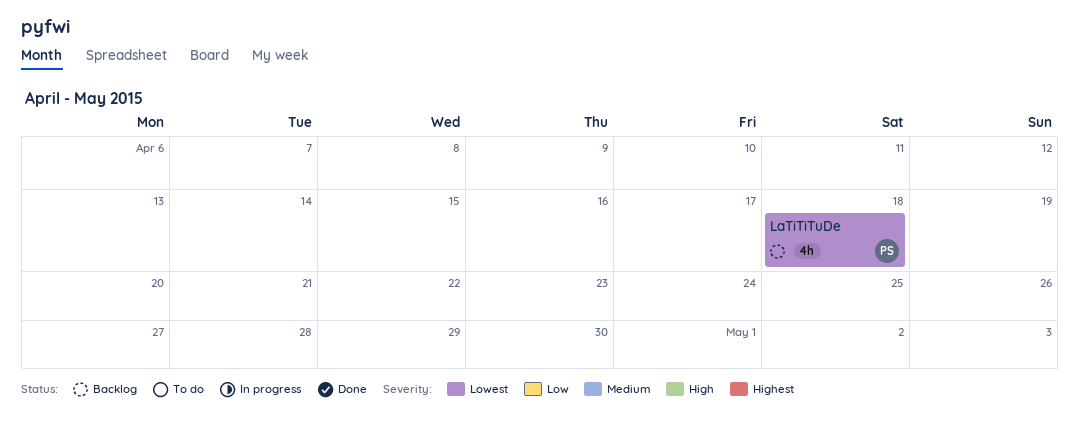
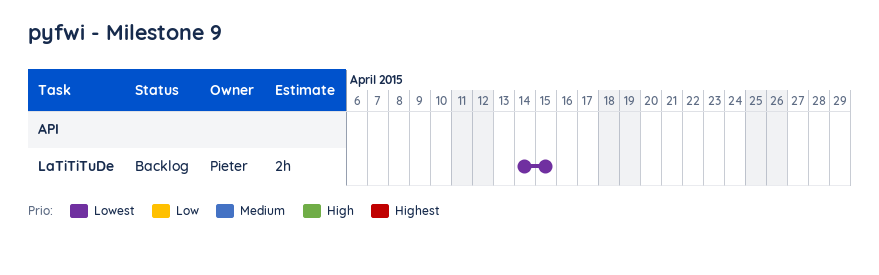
LaTiTiTuDe, estimate: 4h -> 2h
LaTiTiTuDe, due: Apr 18 -> Apr 15

